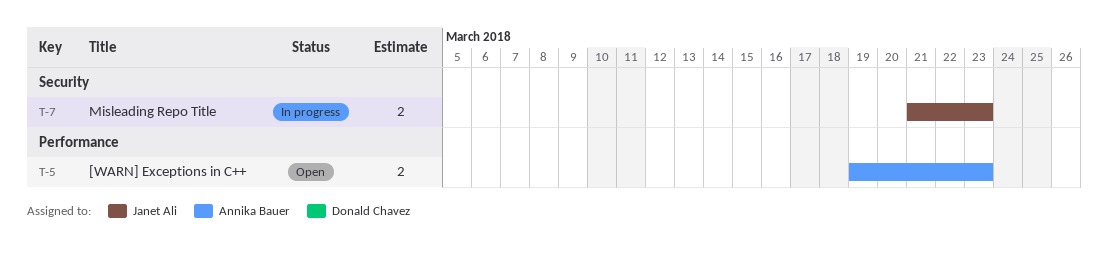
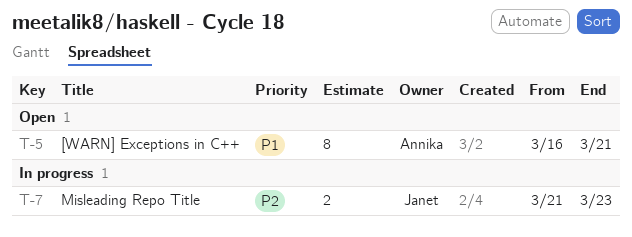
T-5, estimate: 2 -> 8
T-5, start: Mar 19 -> Mar 16
T-5, due: Mar 23 -> Mar 21

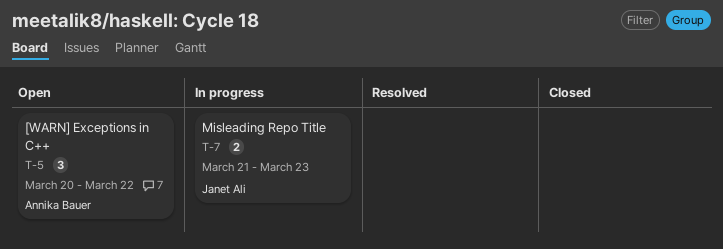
T-5, estimate: 8 -> 3
T-5, start: Mar 16 -> Mar 20
T-5, due: Mar 21 -> Mar 22

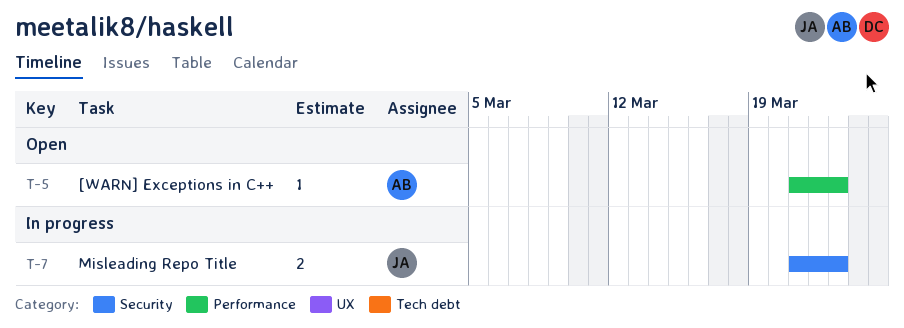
T-5, estimate: 3 -> 1
T-5, start: Mar 20 -> Mar 21
T-5, due: Mar 22 -> Mar 23

